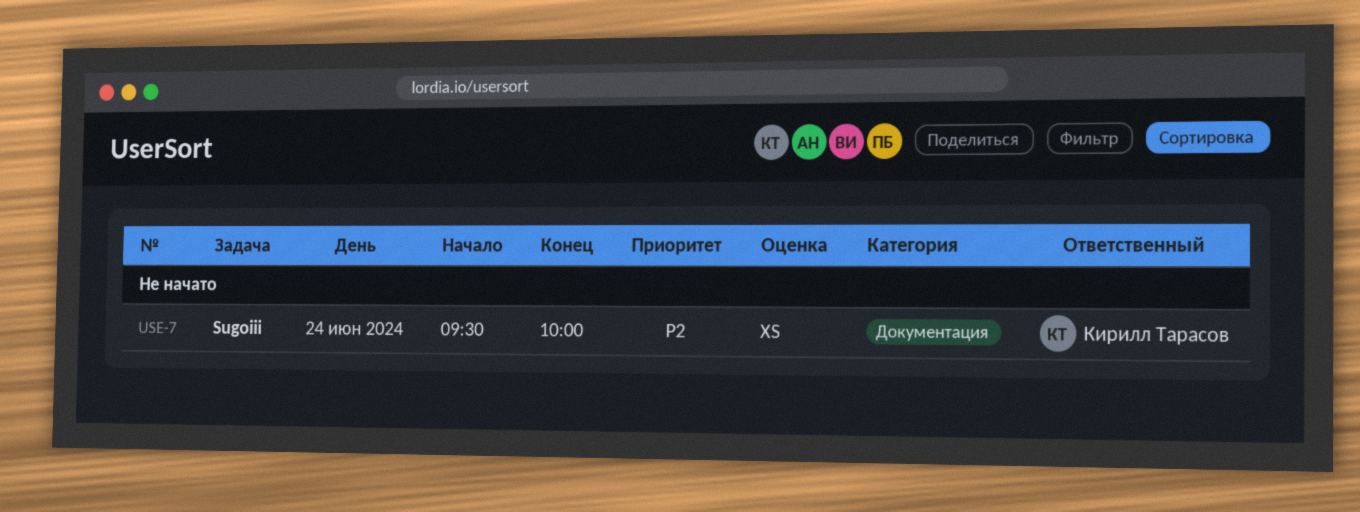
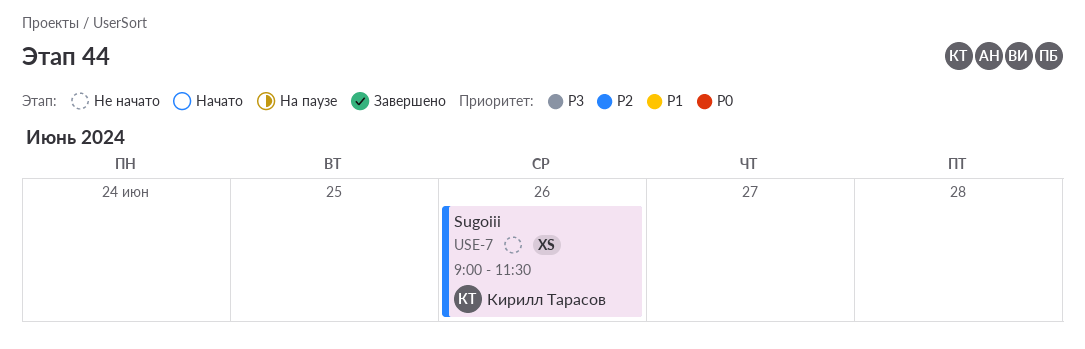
USE-7, day: Jun 24 -> Jun 26
USE-7, begins: 09:30 -> 09:00
USE-7, ends: 10:00 -> 11:30

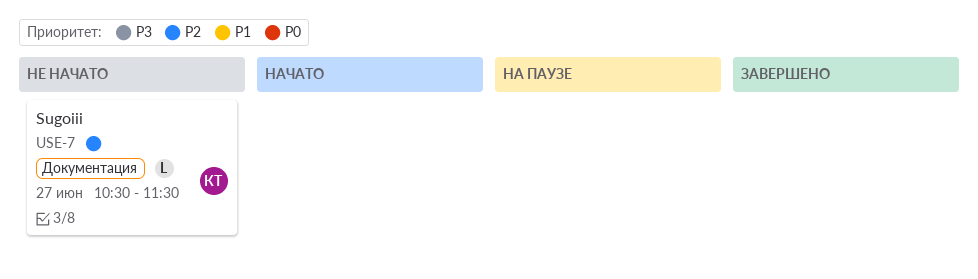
USE-7, estimate: XS -> L
USE-7, day: Jun 26 -> Jun 27
USE-7, begins: 09:00 -> 10:30

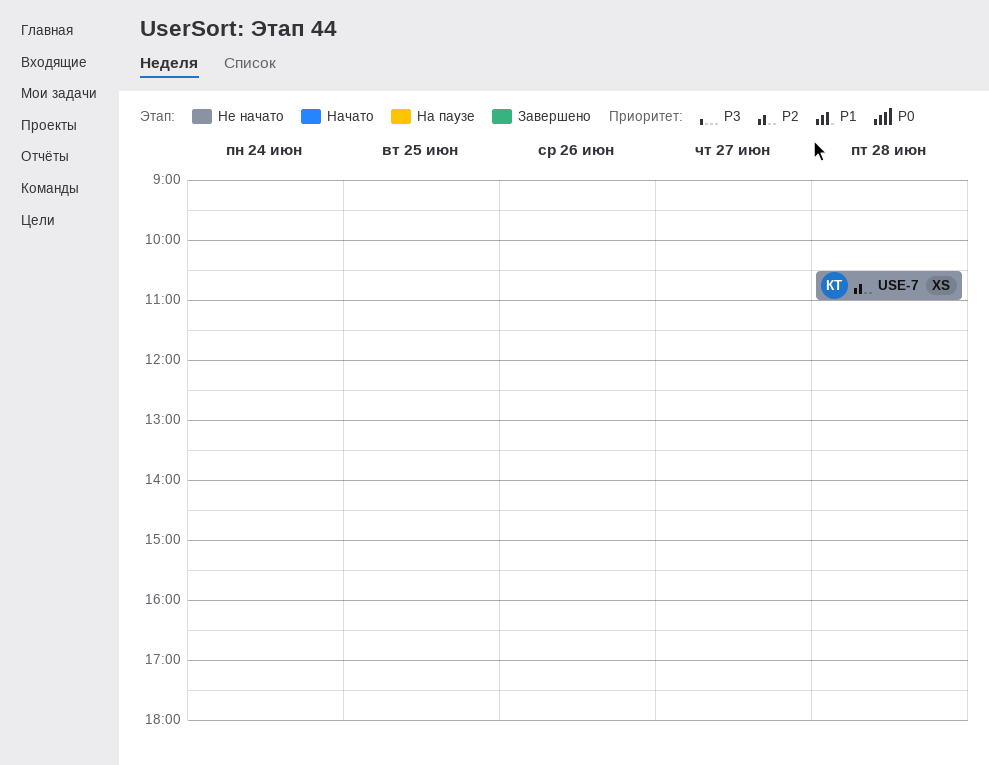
USE-7, estimate: L -> XS
USE-7, day: Jun 27 -> Jun 28
USE-7, ends: 11:30 -> 11:00

